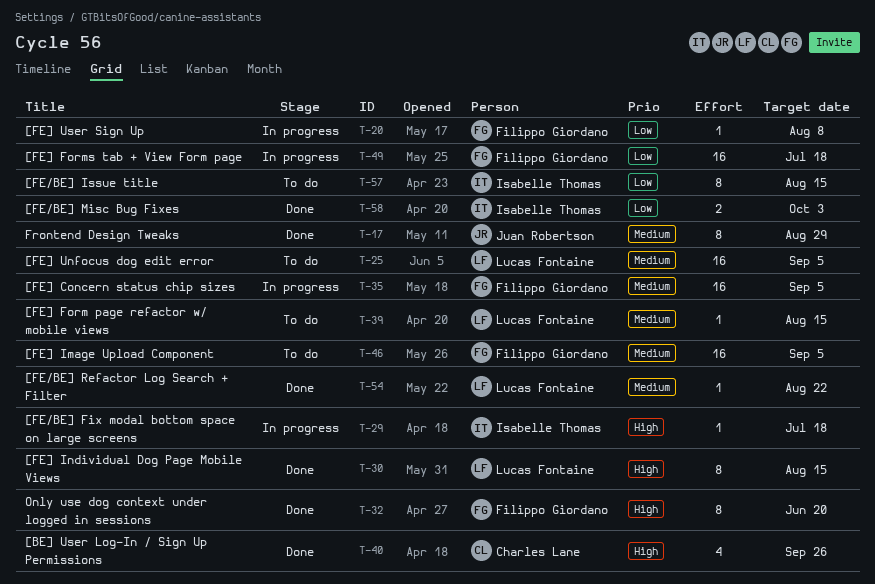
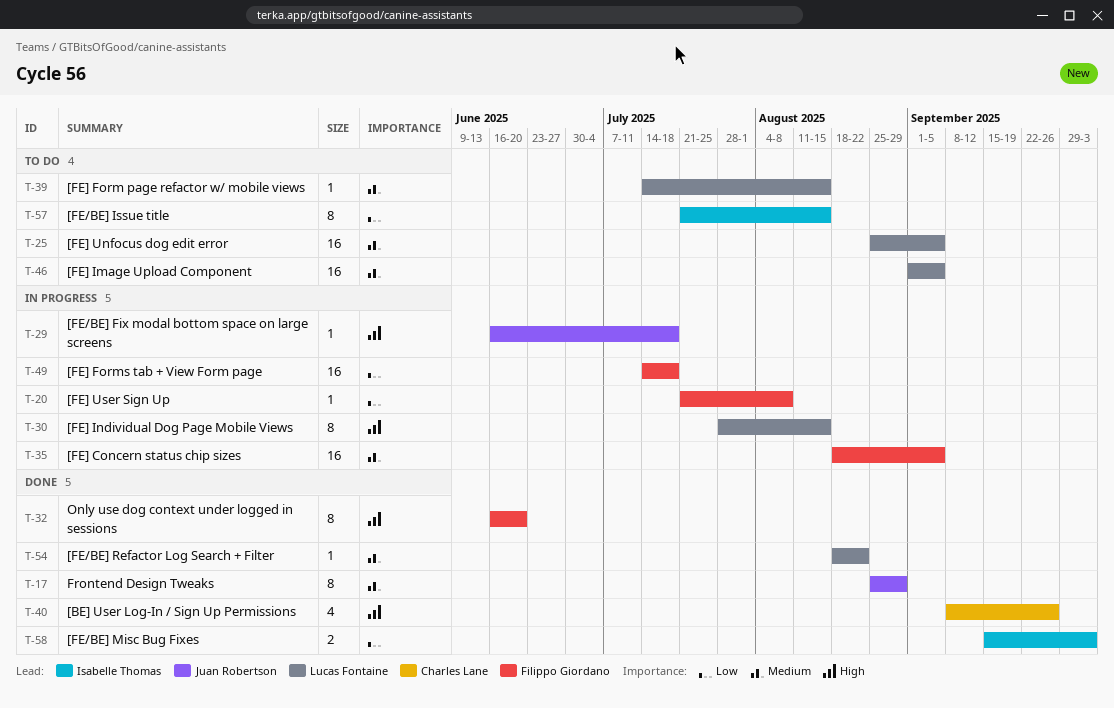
T-29, owner: Isabelle Thomas -> Juan Robertson
T-30, status: Done -> In progress
T-46, owner: Filippo Giordano -> Lucas Fontaine

